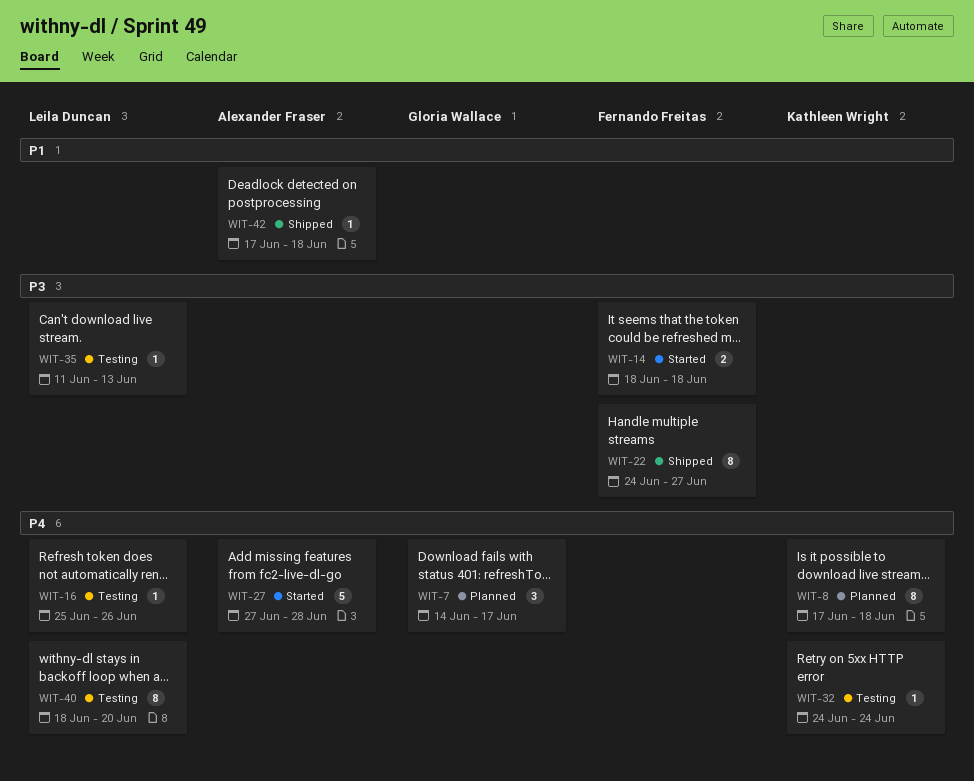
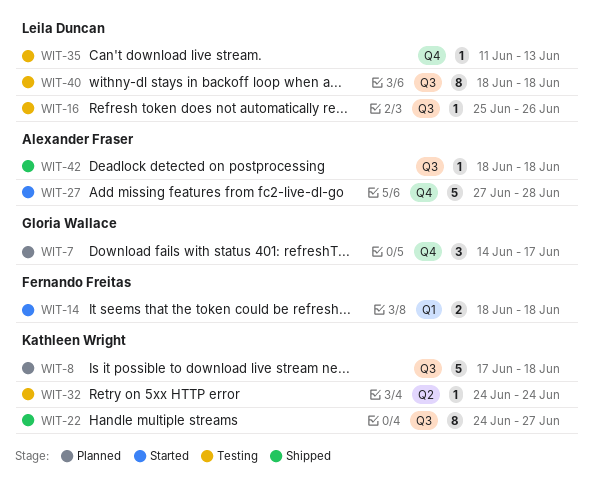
WIT-8, estimate: 8 -> 5
WIT-22, owner: Fernando Freitas -> Kathleen Wright
WIT-40, due: Jun 20 -> Jun 18
WIT-42, start: Jun 17 -> Jun 18

